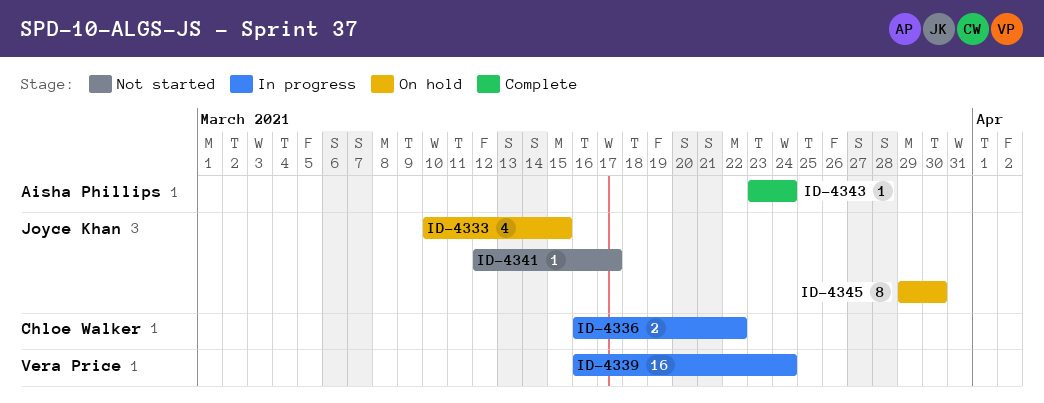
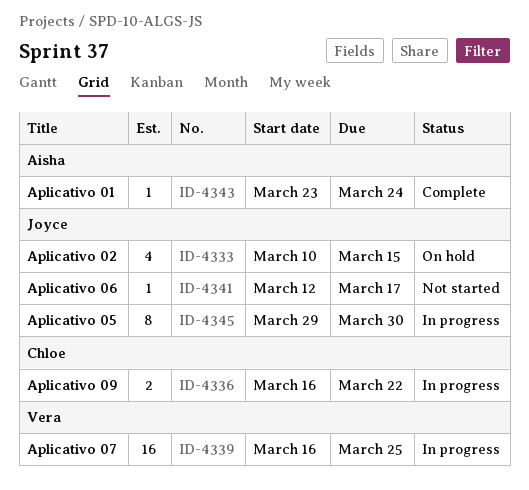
ID-4339, due: Mar 24 -> Mar 25
ID-4345, status: On hold -> In progress

